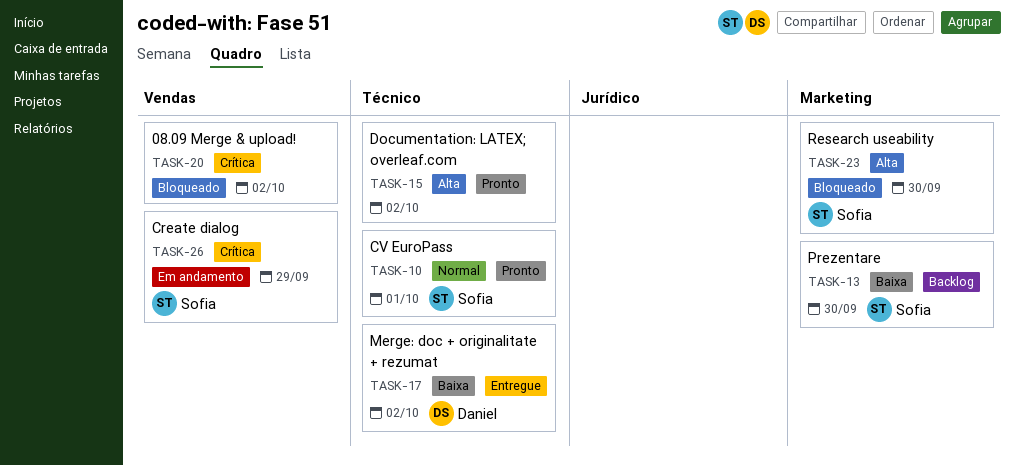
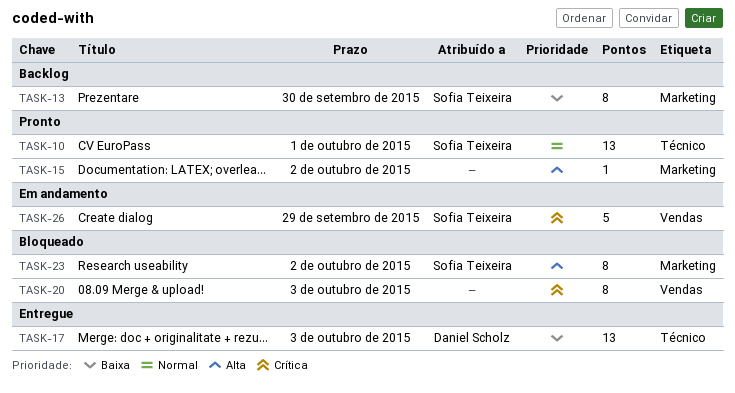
TASK-15, label: Técnico -> Marketing
TASK-17, due: Oct 2 -> Oct 3
TASK-20, due: Oct 2 -> Oct 3
TASK-23, due: Sep 30 -> Oct 2

